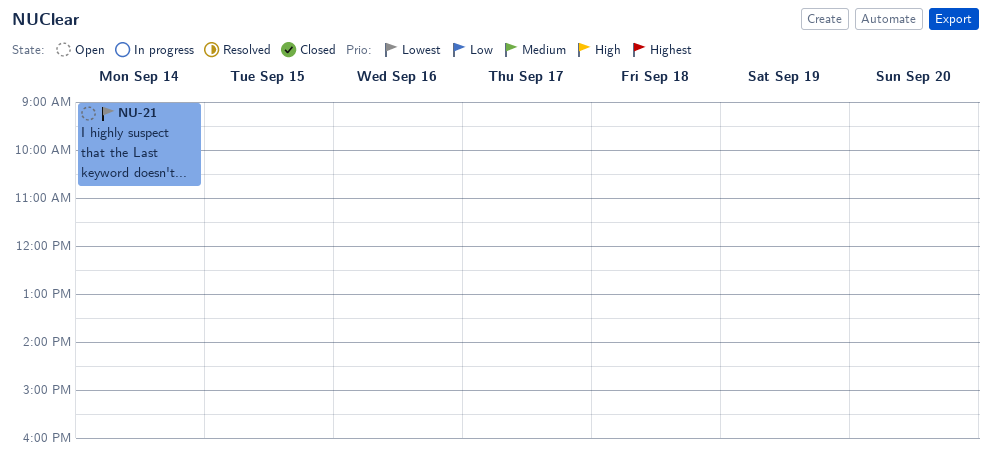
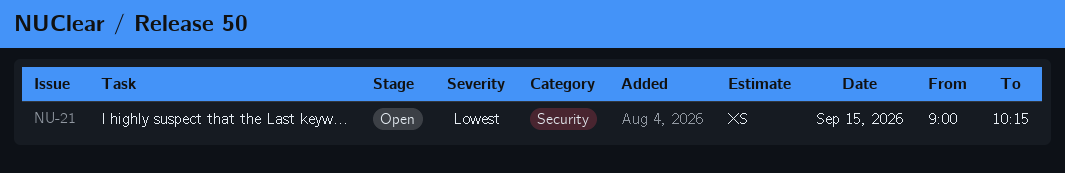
NU-21, day: Sep 14 -> Sep 15
NU-21, ends: 10:45 -> 10:15

